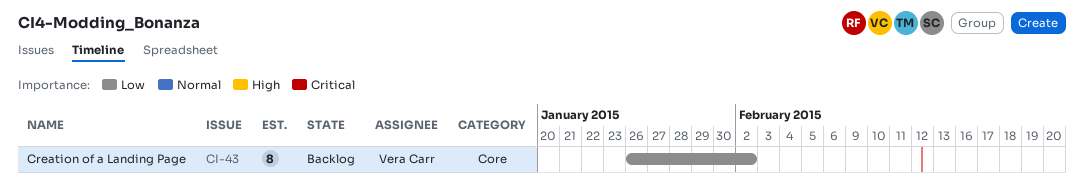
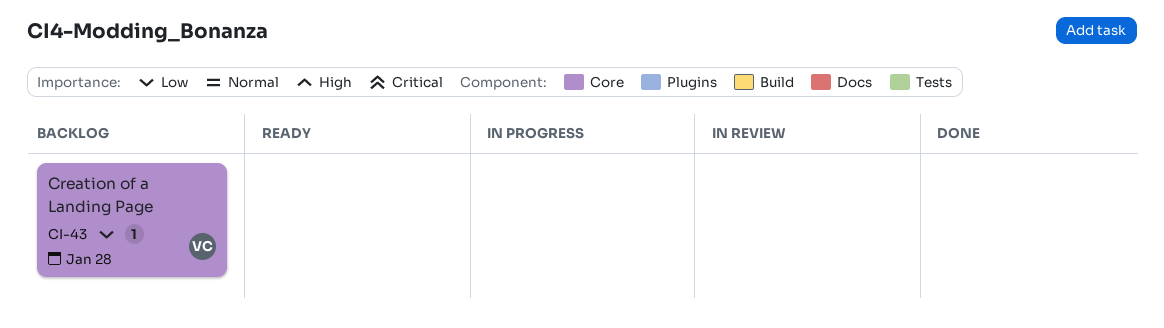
CI-43, estimate: 8 -> 1
CI-43, due: Feb 2 -> Jan 28

